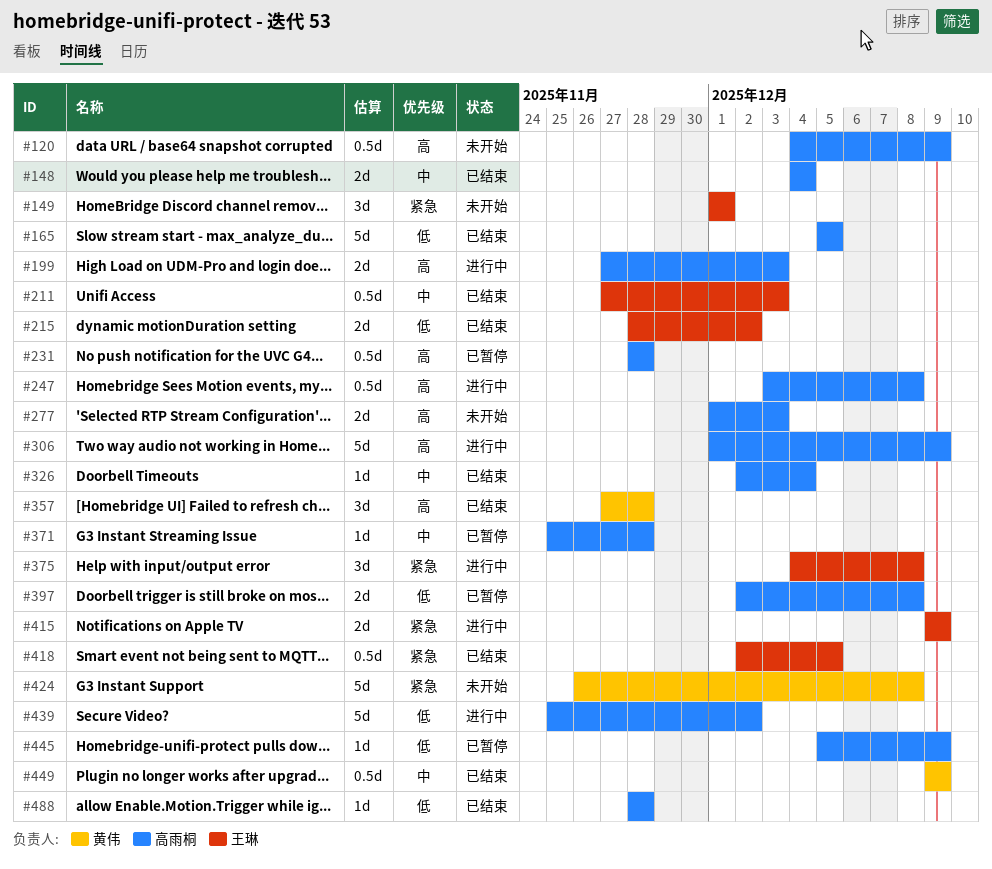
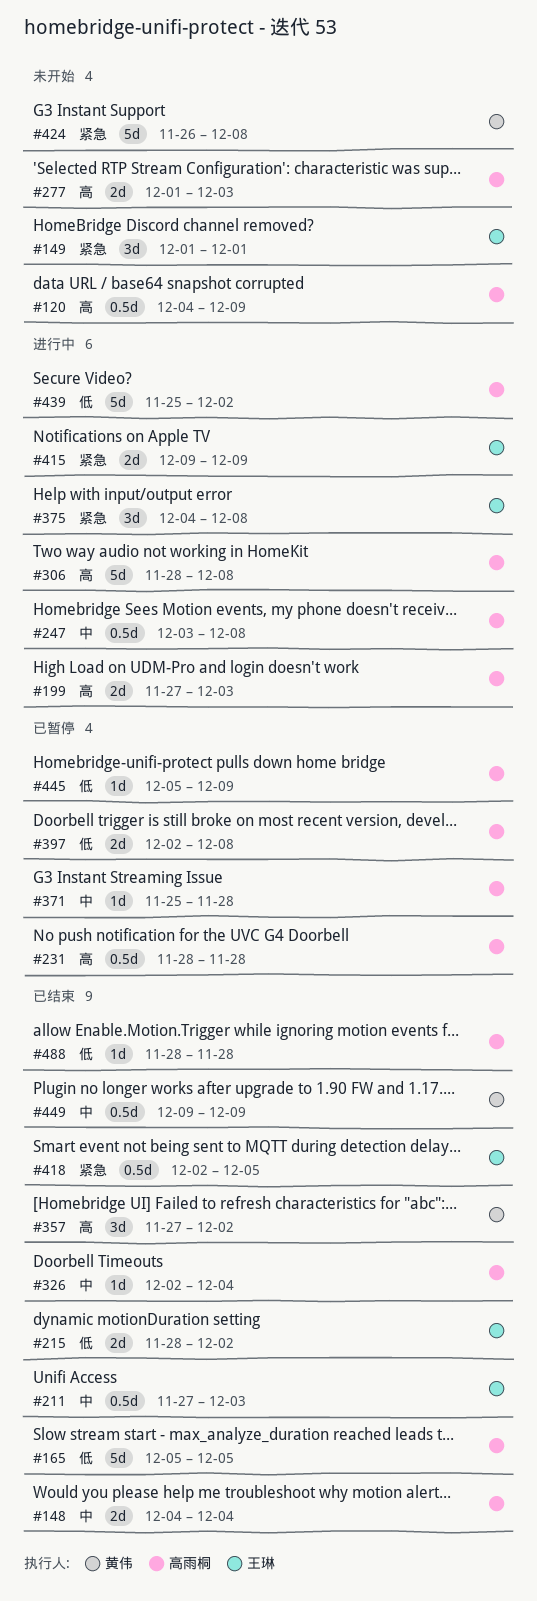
#247, priority: 高 -> 中
#306, start: Dec 1 -> Nov 28
#306, due: Dec 9 -> Dec 8
#357, due: Nov 28 -> Dec 2

